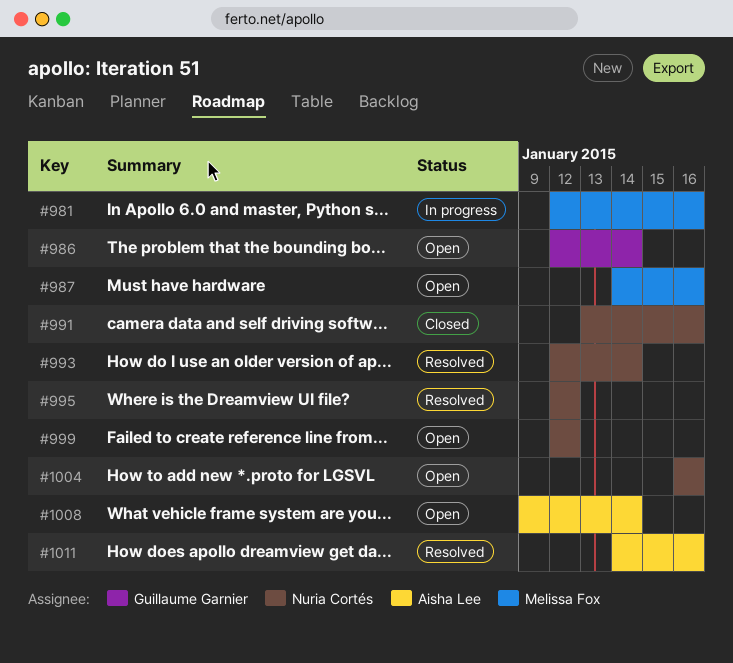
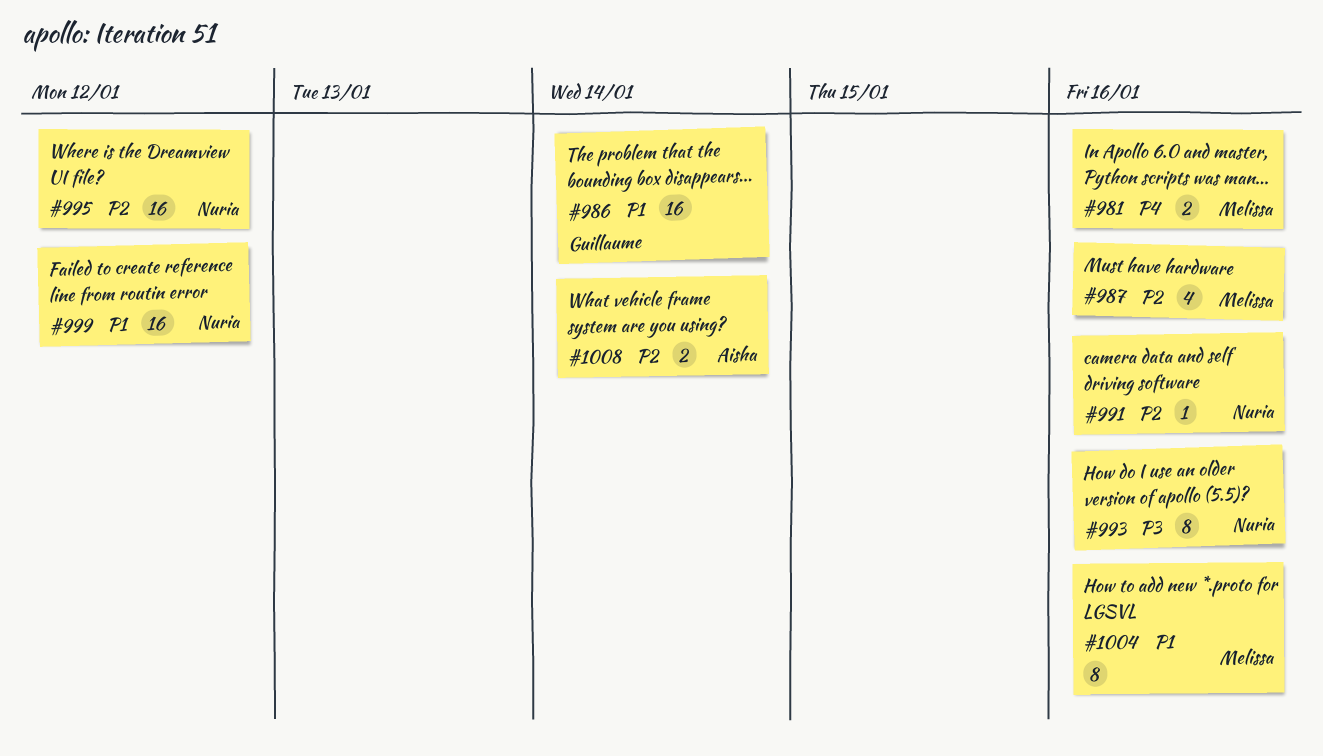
#993, due: Jan 14 -> Jan 16
#1004, owner: Nuria Cortés -> Melissa Fox
#1011: present -> none

